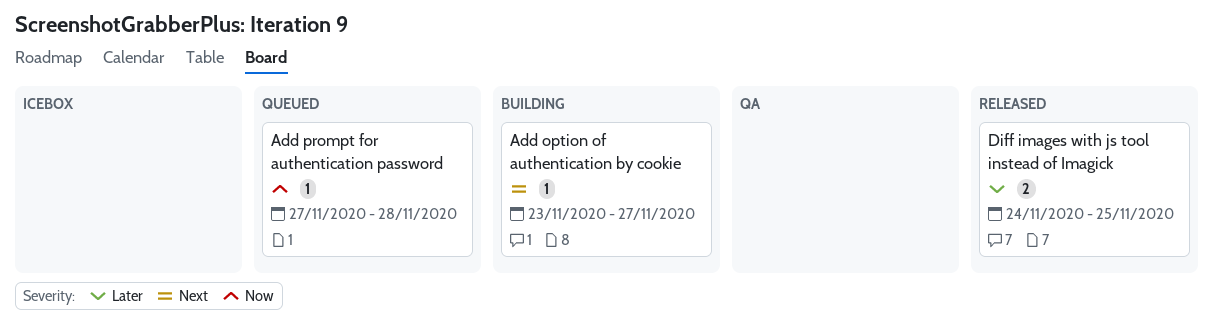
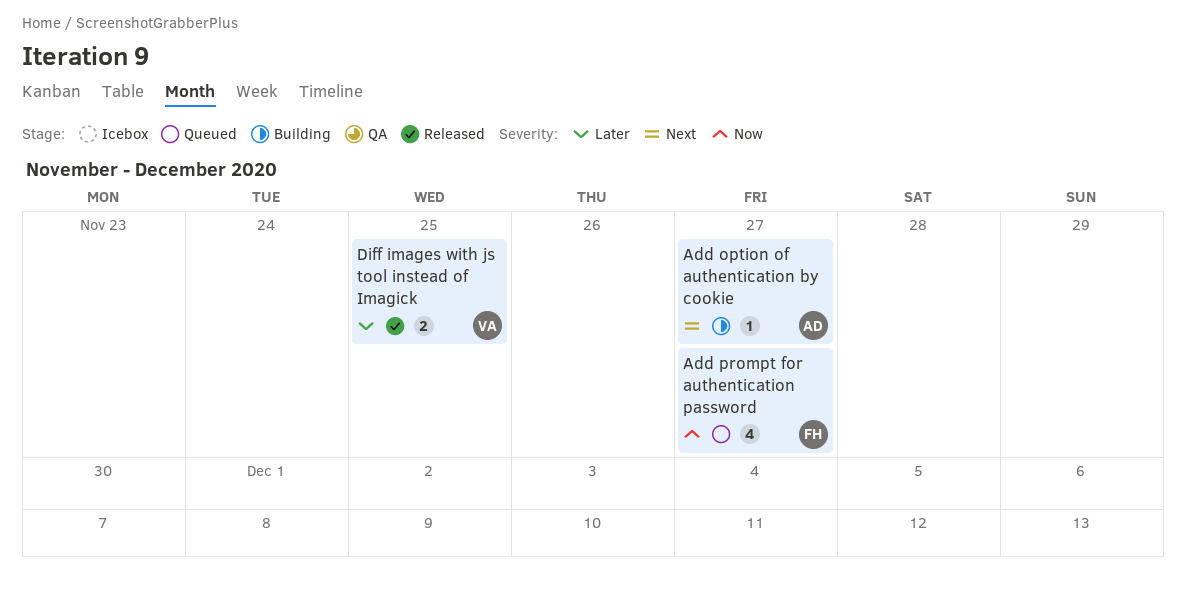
Add prompt for authentication password, estimate: 1 -> 4
Add prompt for authentication password, due: Nov 28 -> Nov 27

